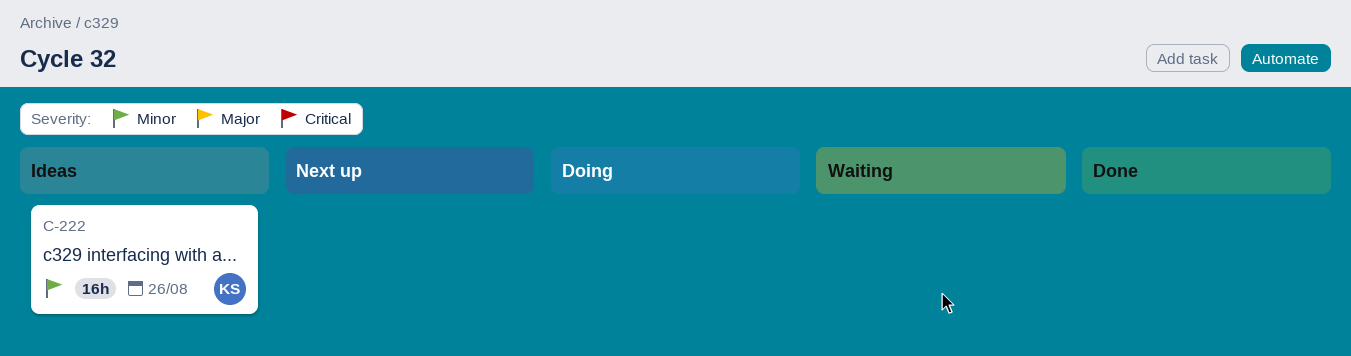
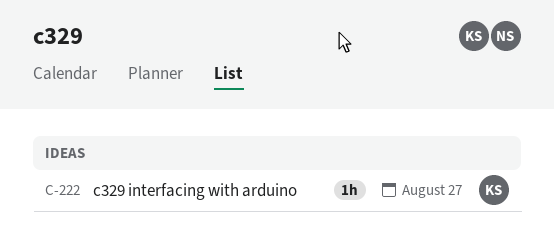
C-222, estimate: 16h -> 1h
C-222, due: Aug 26 -> Aug 27

